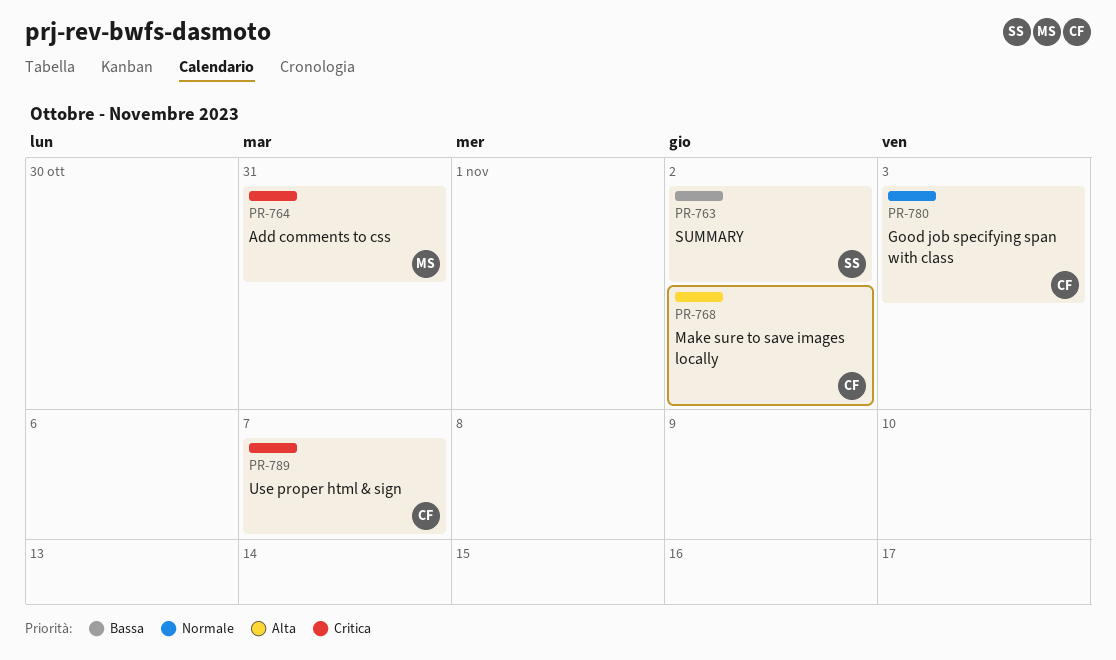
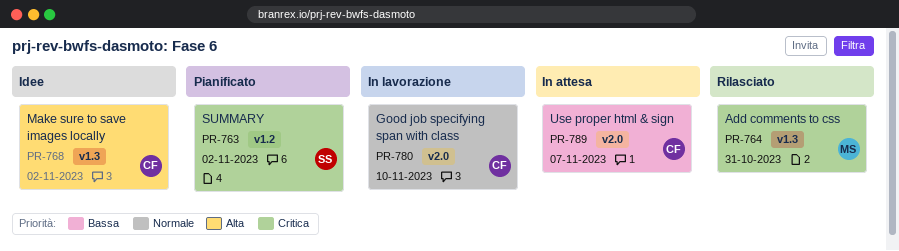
PR-763, priority: Bassa -> Critica
PR-780, due: Nov 3 -> Nov 10
PR-789, priority: Critica -> Bassa

